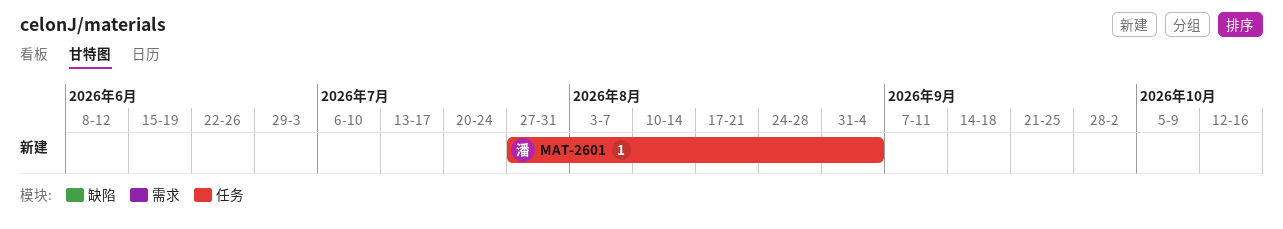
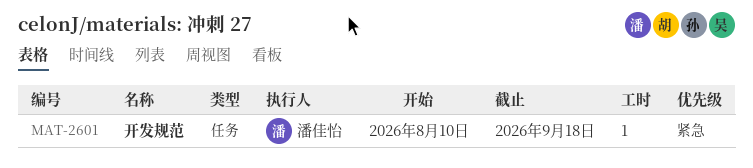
MAT-2601, start: Jul 27 -> Aug 10
MAT-2601, due: Sep 4 -> Sep 18

